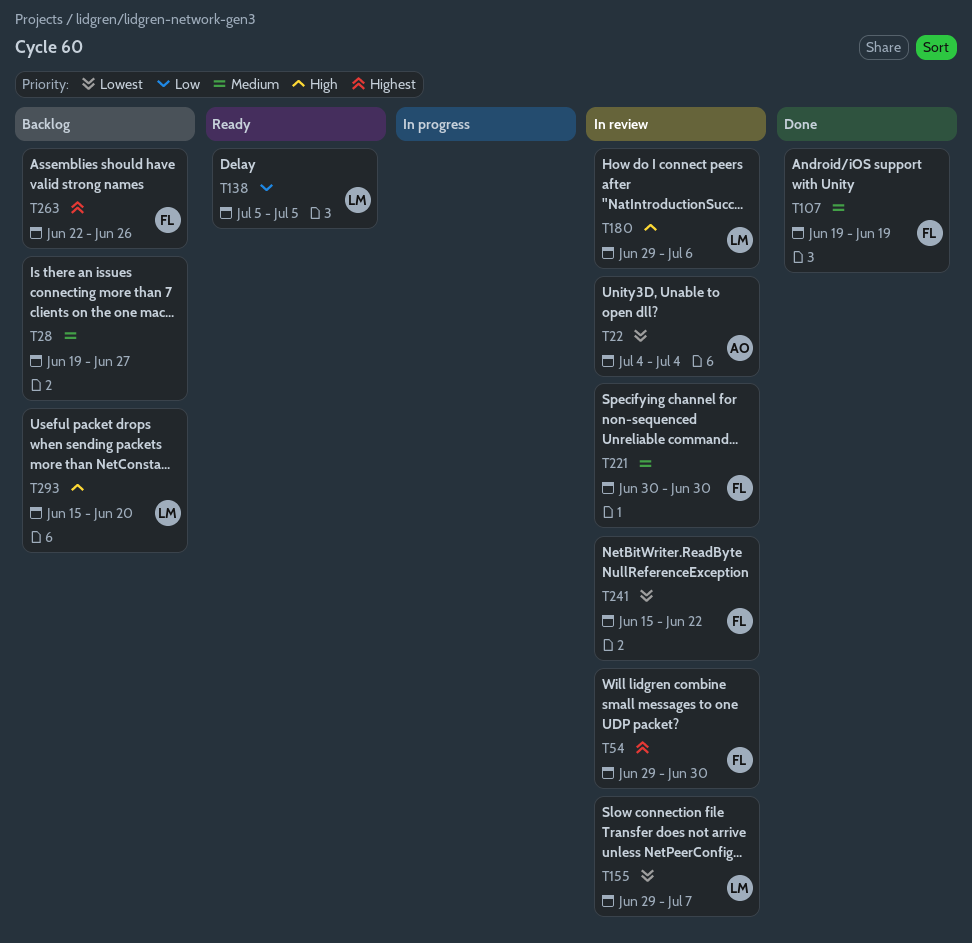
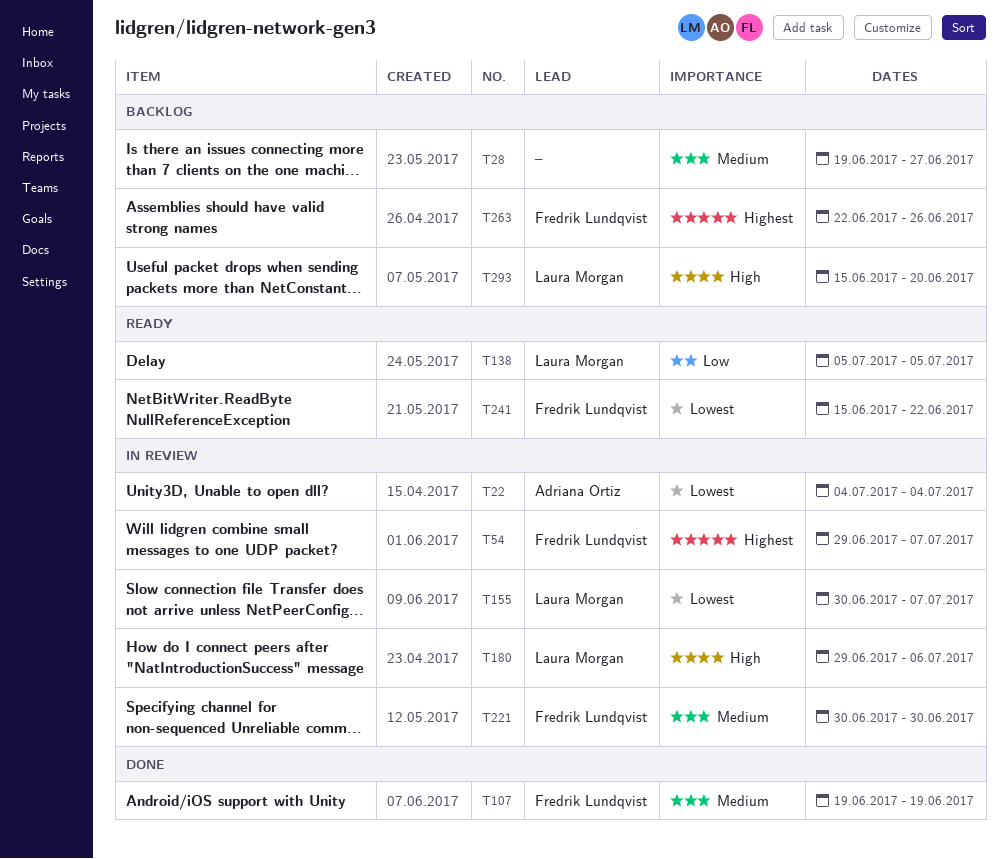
T54, due: Jun 30 -> Jul 7
T155, start: Jun 29 -> Jun 30
T241, status: In review -> Ready

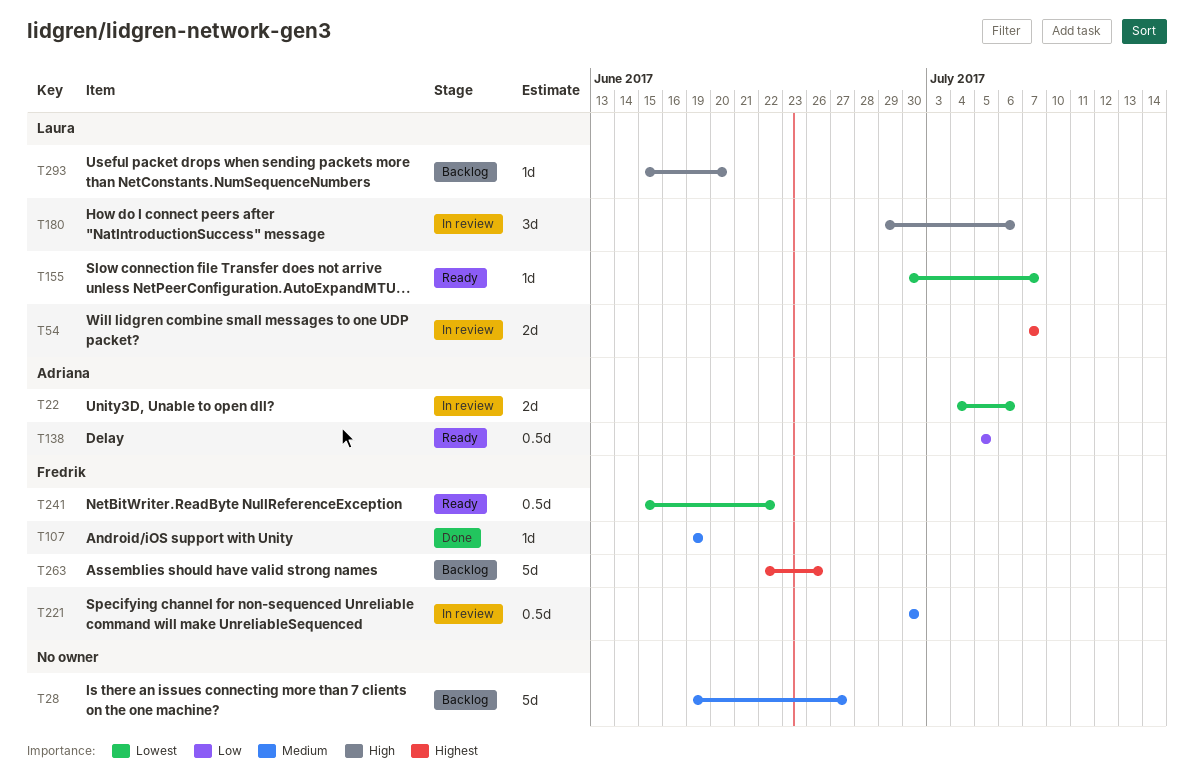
T22, due: Jul 4 -> Jul 6
T54, owner: Fredrik Lundqvist -> Laura Morgan
T54, start: Jun 29 -> Jul 7
T138, owner: Laura Morgan -> Adriana Ortiz
T155, status: In review -> Ready

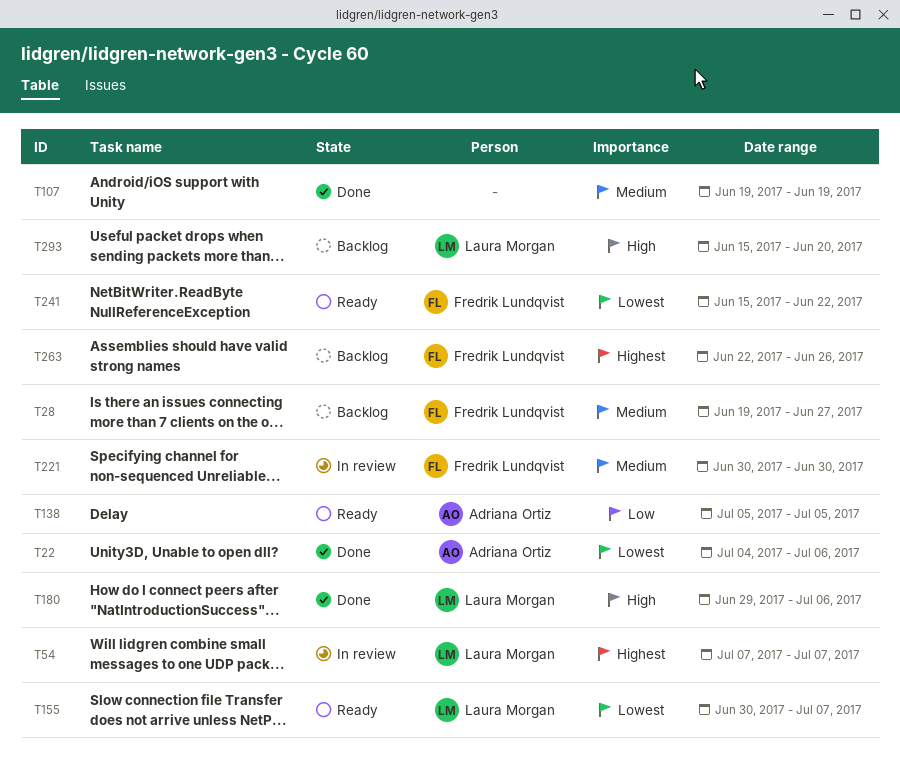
T22, status: In review -> Done
T28, owner: none -> Fredrik Lundqvist
T107, owner: Fredrik Lundqvist -> none
T180, status: In review -> Done

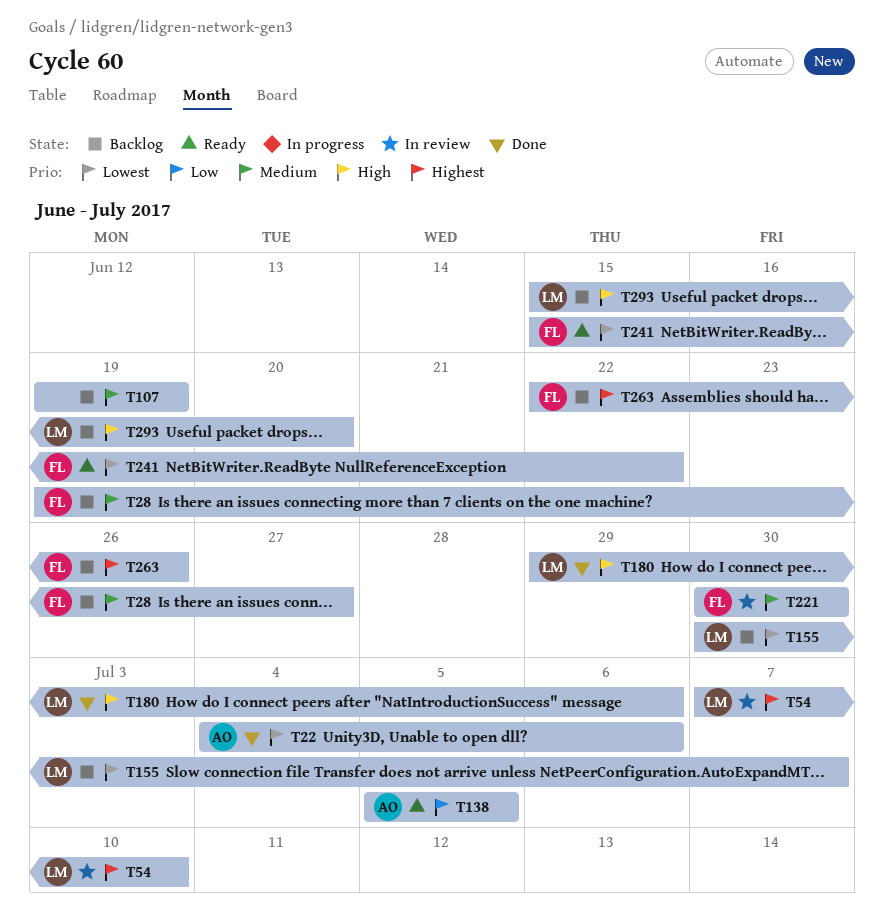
T54, due: Jul 7 -> Jul 10
T107, status: Done -> Backlog
T155, status: Ready -> Backlog

